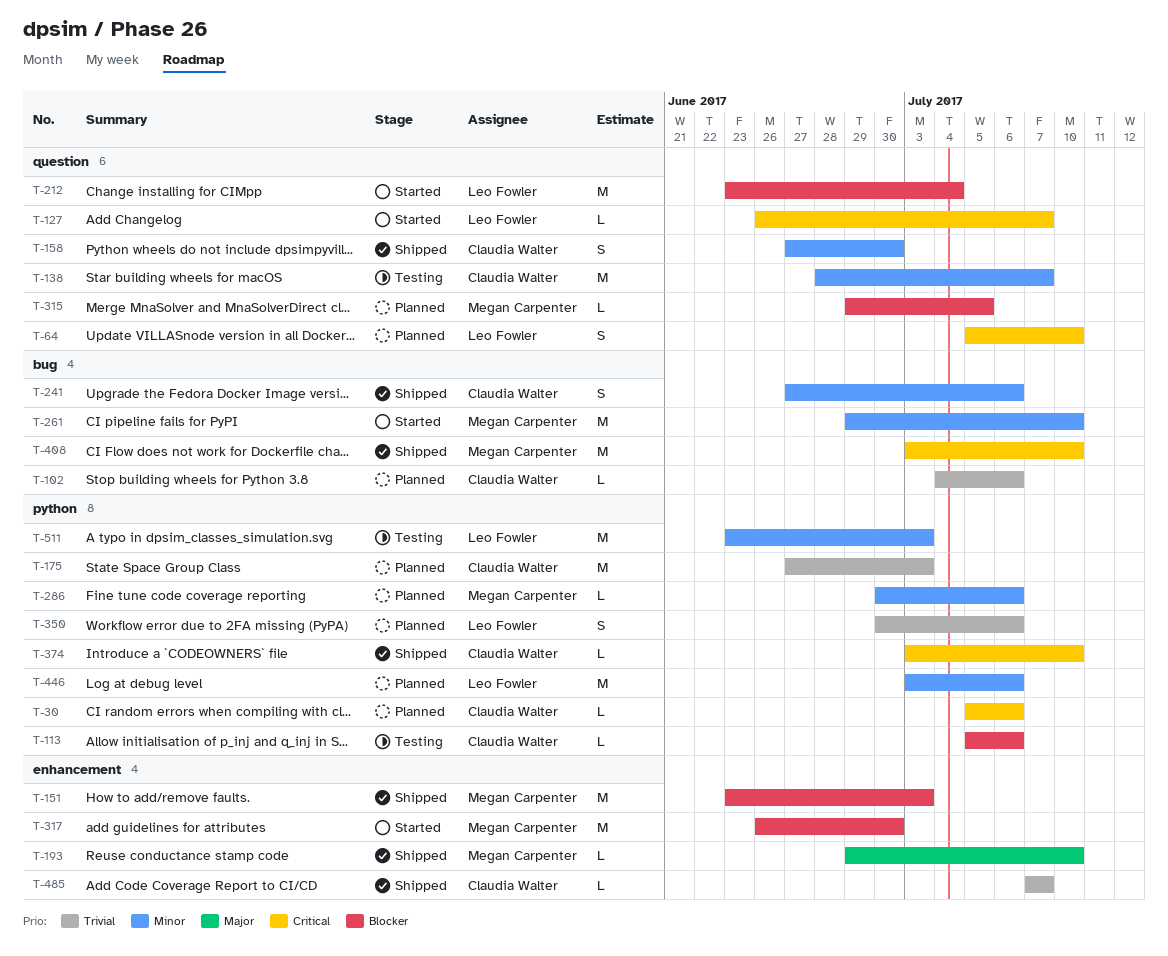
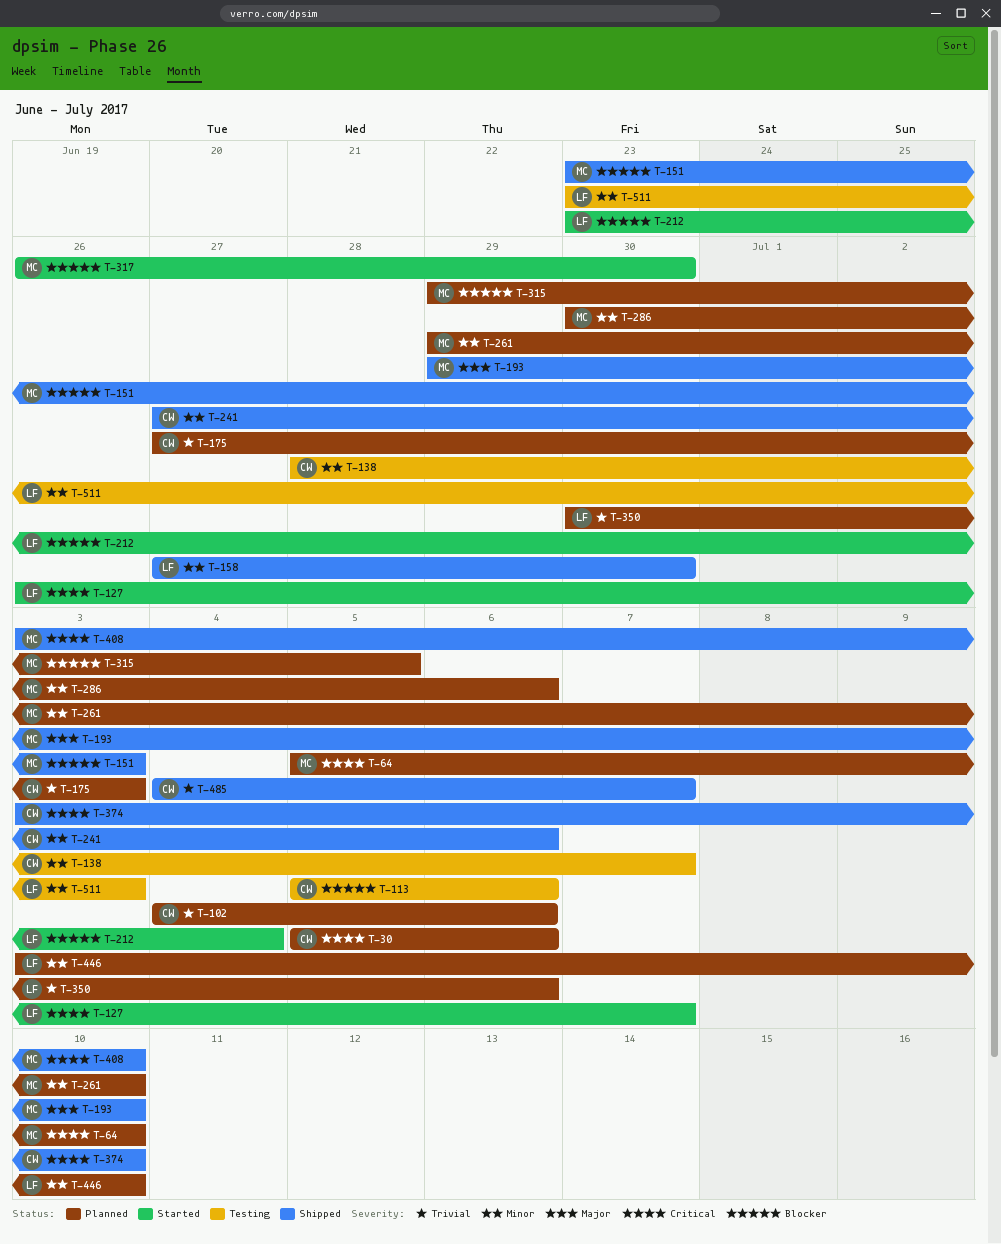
T-64, owner: Leo Fowler -> Megan Carpenter
T-158, owner: Claudia Walter -> Leo Fowler
T-261, status: Started -> Planned
T-446, due: Jul 6 -> Jul 10
T-485, start: Jul 7 -> Jul 4

